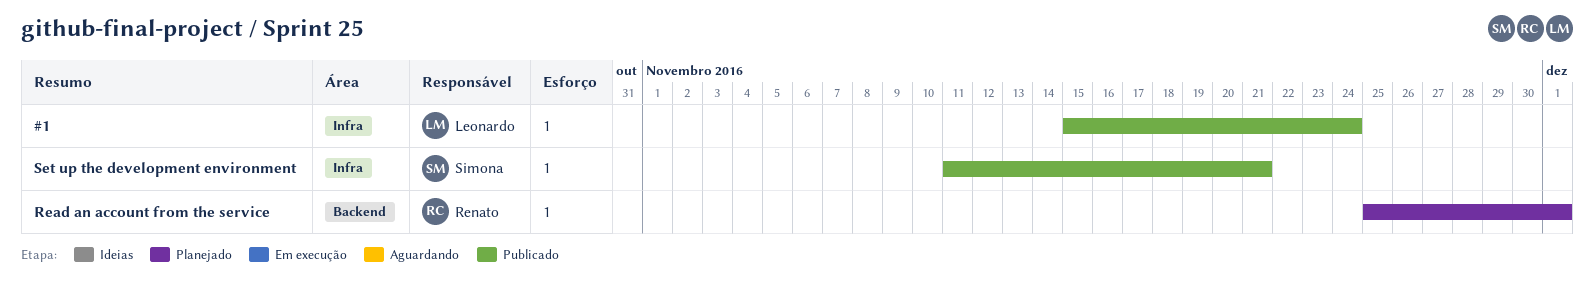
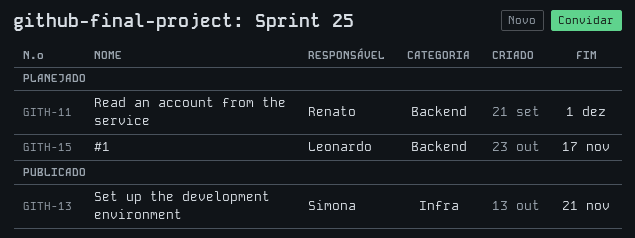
#1, status: Publicado -> Planejado
#1, label: Infra -> Backend
#1, due: Nov 24 -> Nov 17

